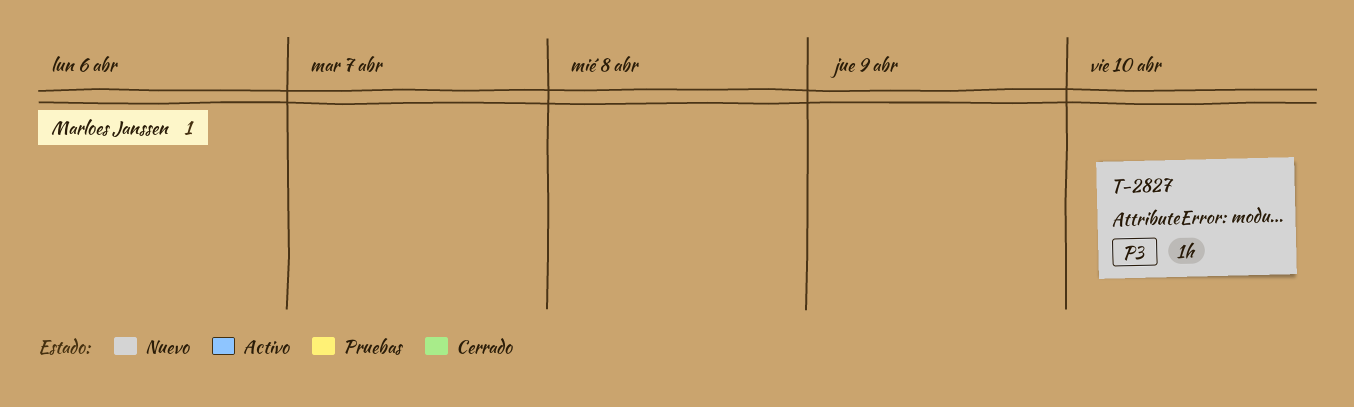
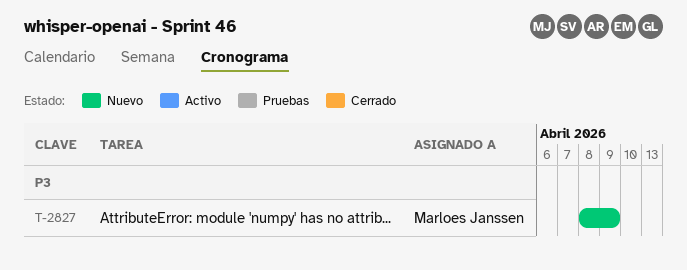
T-2827, due: Apr 10 -> Apr 9

